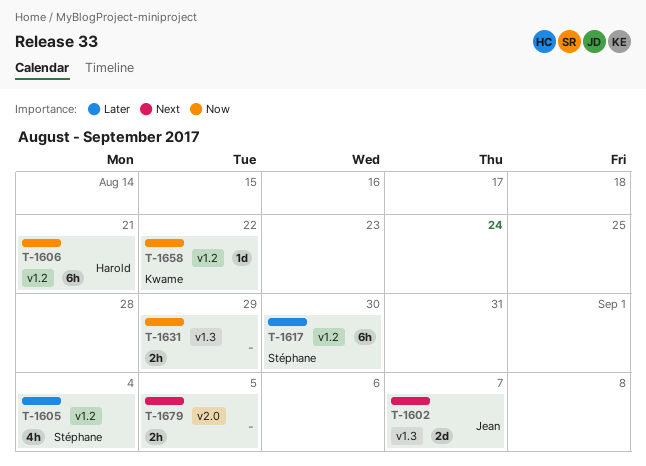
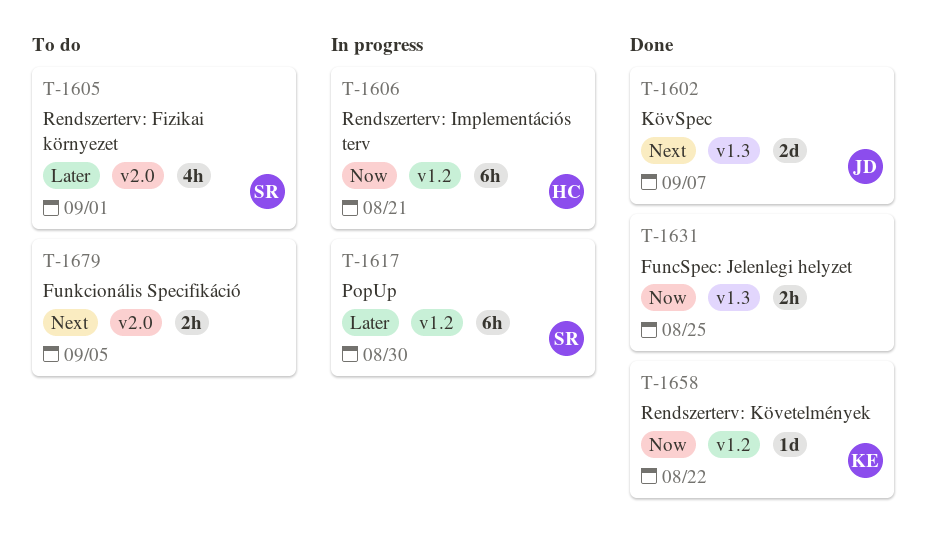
T-1605, label: v1.2 -> v2.0
T-1605, due: Sep 4 -> Sep 1
T-1631, due: Aug 29 -> Aug 25

